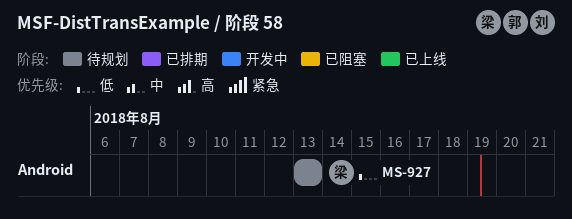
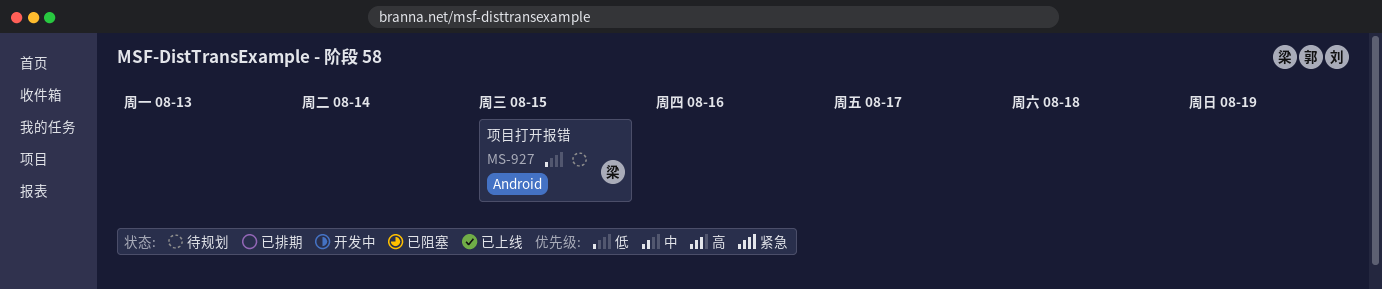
MS-927, due: Aug 13 -> Aug 15

